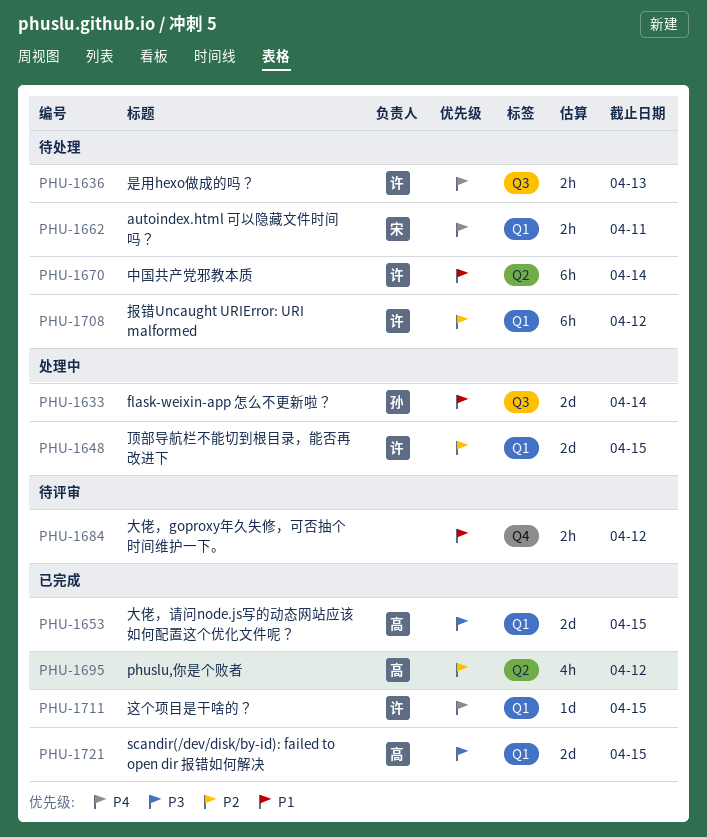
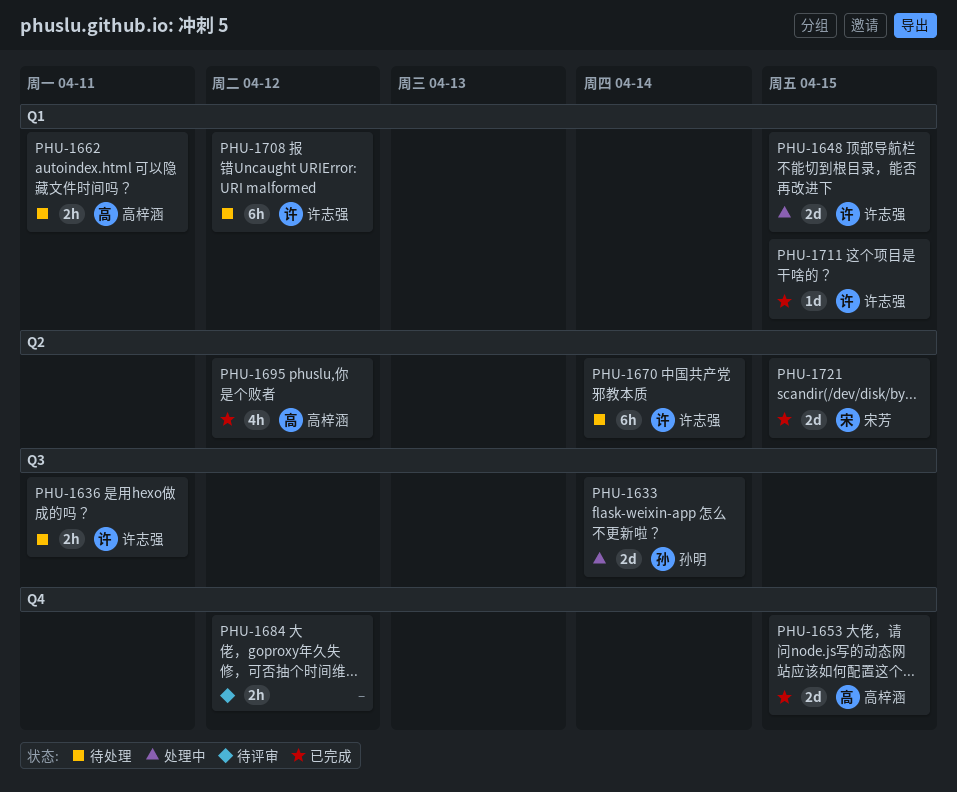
PHU-1636, due: Apr 13 -> Apr 11
PHU-1653, label: Q1 -> Q4
PHU-1662, owner: 宋芳 -> 高梓涵
PHU-1721, owner: 高梓涵 -> 宋芳
PHU-1721, label: Q1 -> Q2

